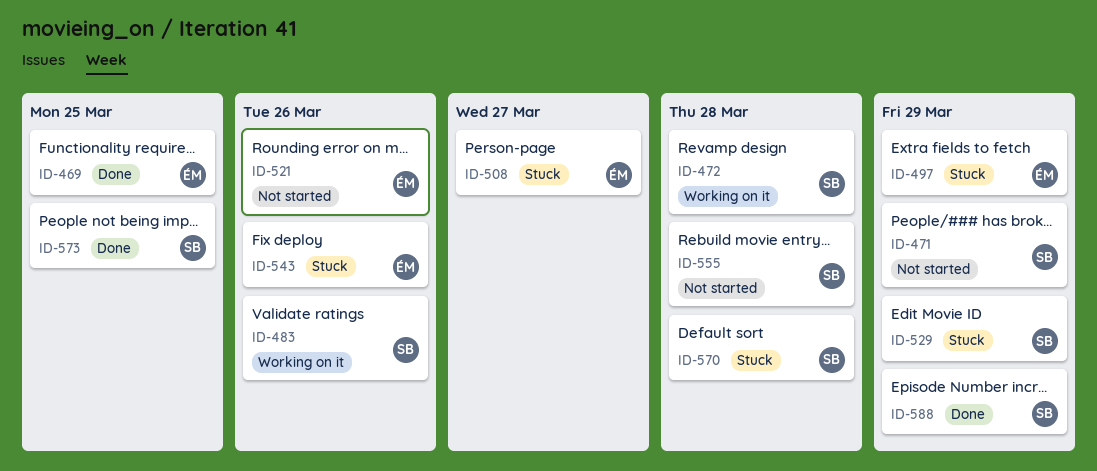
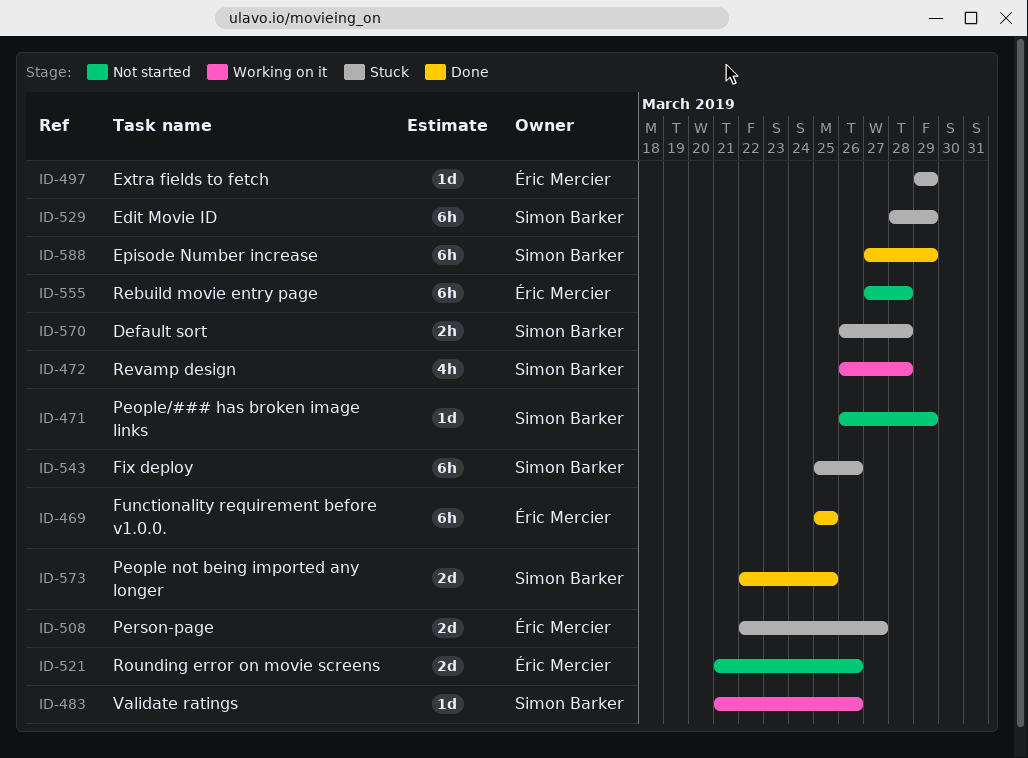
ID-543, owner: Éric Mercier -> Simon Barker
ID-555, owner: Simon Barker -> Éric Mercier

